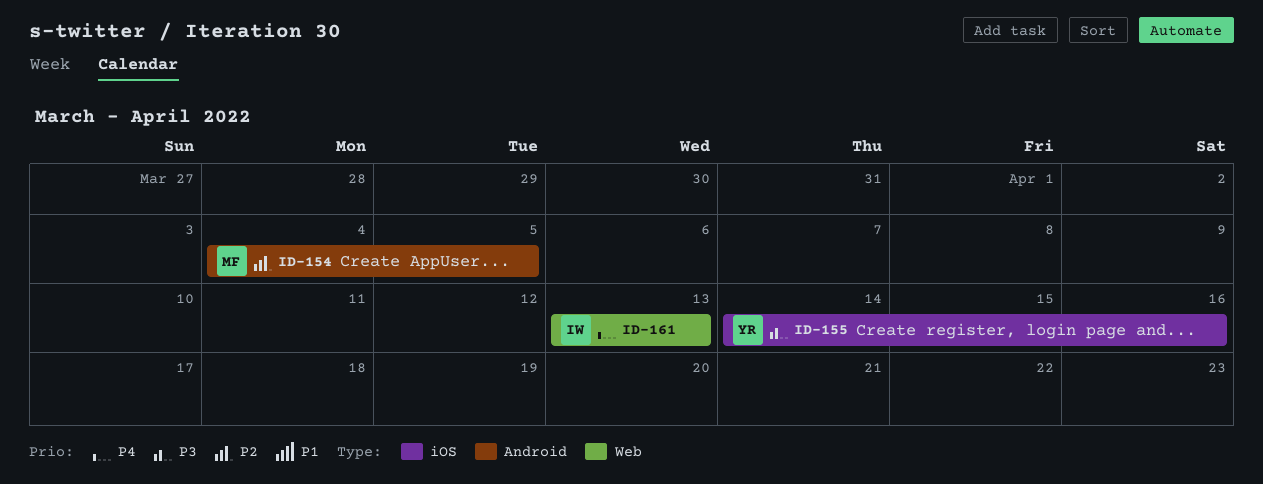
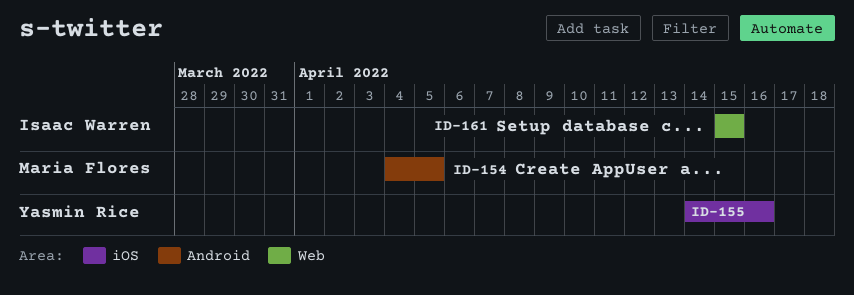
ID-161, start: Apr 13 -> Apr 15
ID-161, due: Apr 13 -> Apr 15

